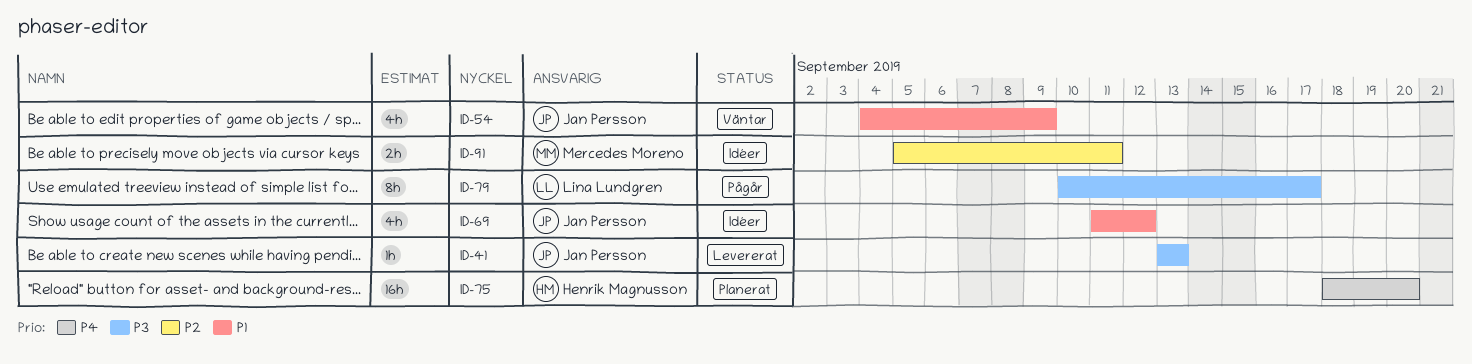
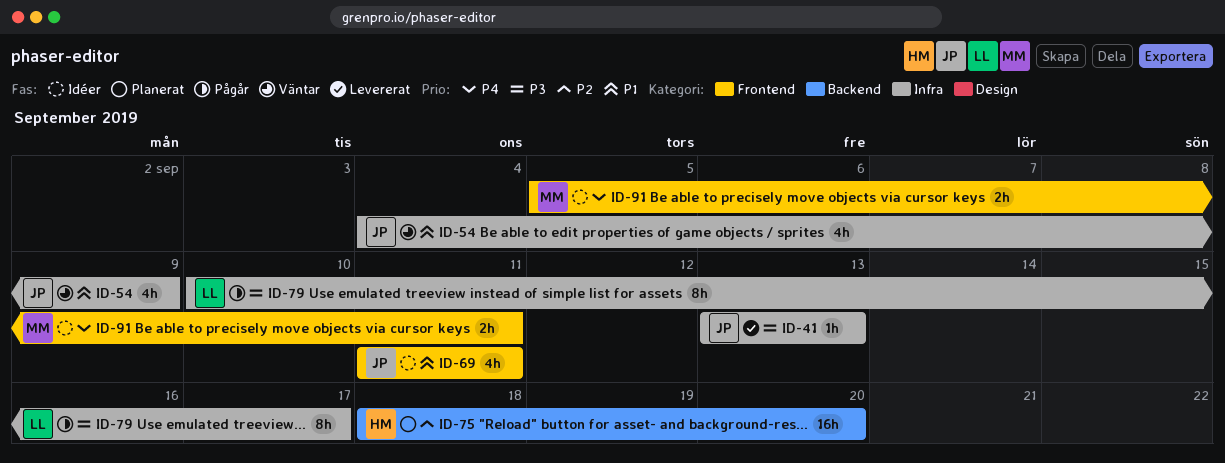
ID-69, due: Sep 12 -> Sep 11
ID-75, priority: P4 -> P2
ID-91, priority: P2 -> P4

